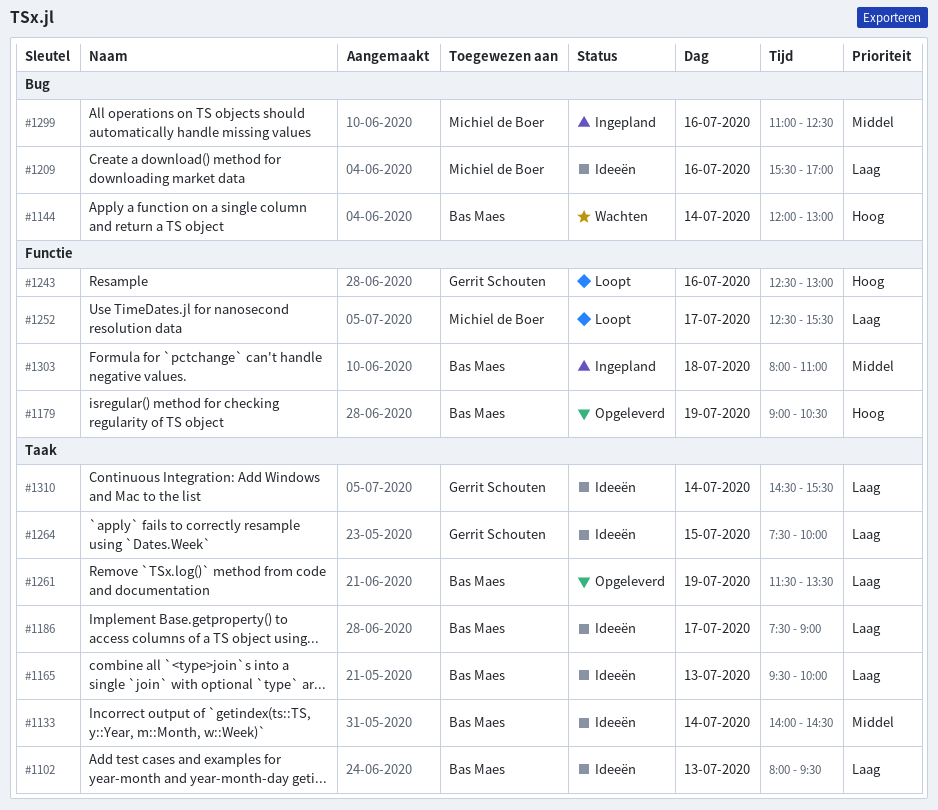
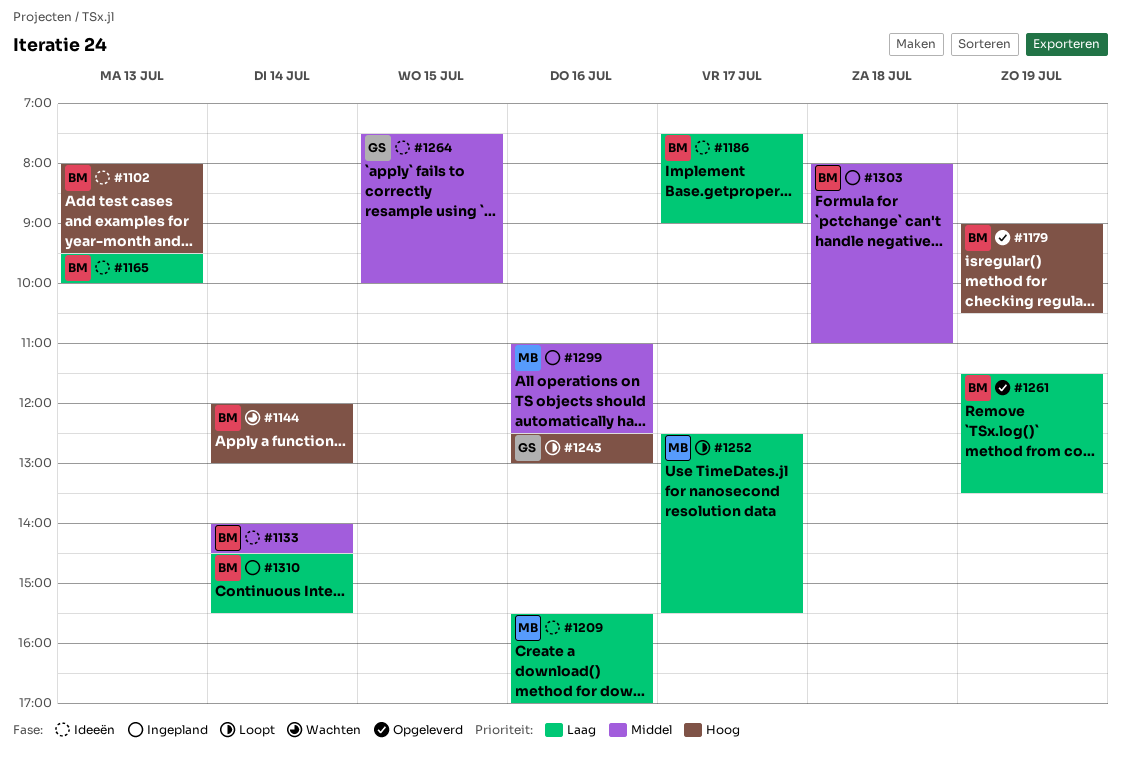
#1102, priority: Laag -> Hoog
#1264, priority: Laag -> Middel
#1310, status: Ideeën -> Ingepland
#1310, owner: Gerrit Schouten -> Bas Maes

